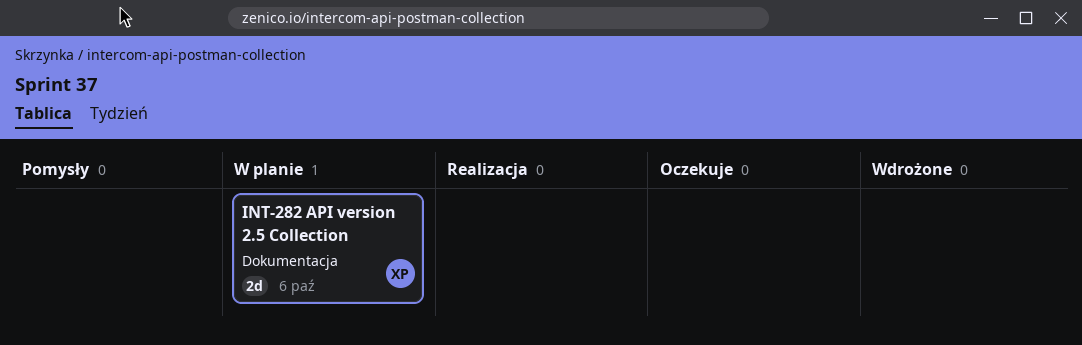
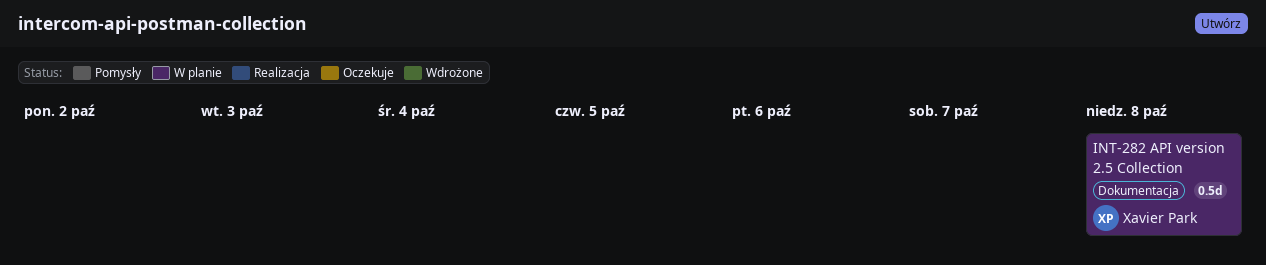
INT-282, estimate: 2d -> 0.5d
INT-282, due: Oct 6 -> Oct 8

